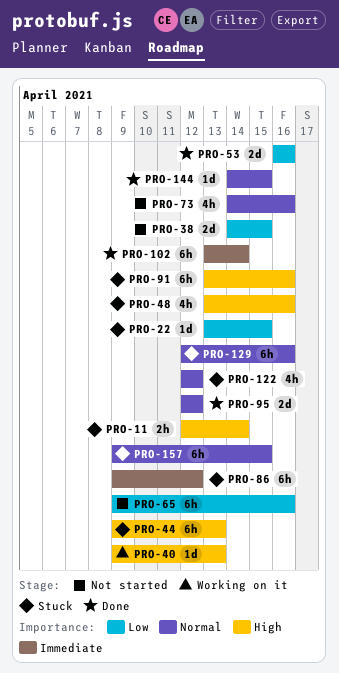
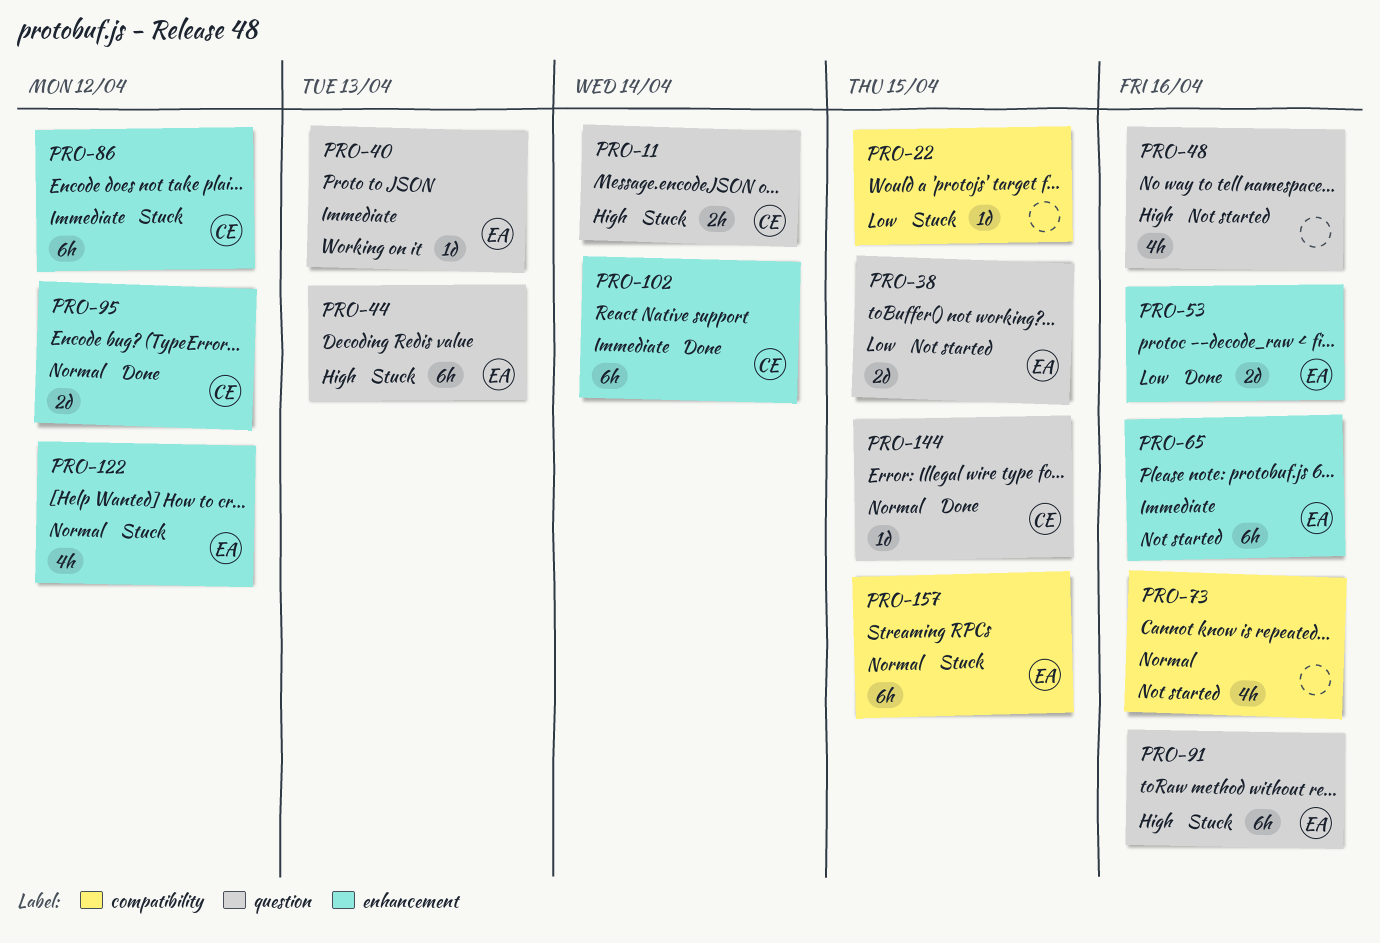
PRO-40, priority: High -> Immediate
PRO-48, status: Stuck -> Not started
PRO-65, priority: Low -> Immediate
PRO-129: present -> none

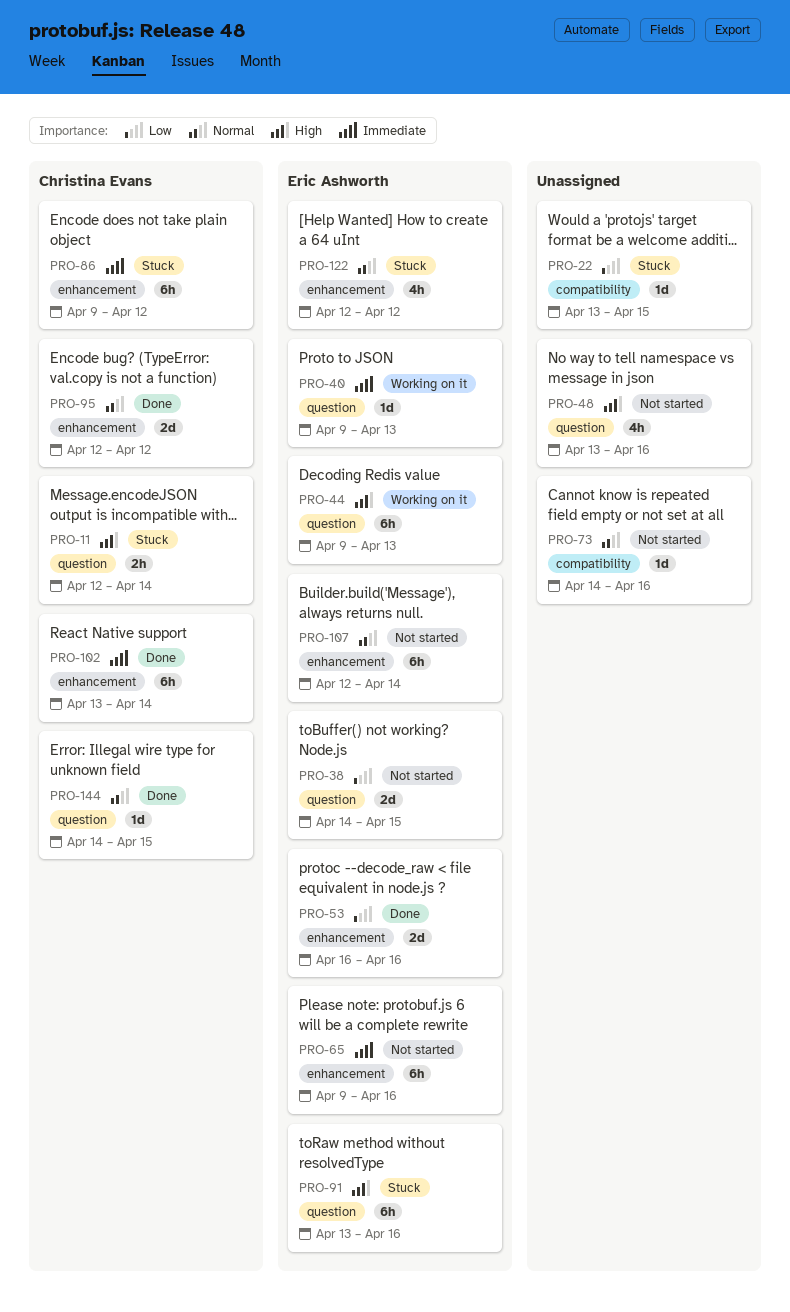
PRO-44, status: Stuck -> Working on it
PRO-73, estimate: 4h -> 1d
PRO-107: none -> present
PRO-157: present -> none

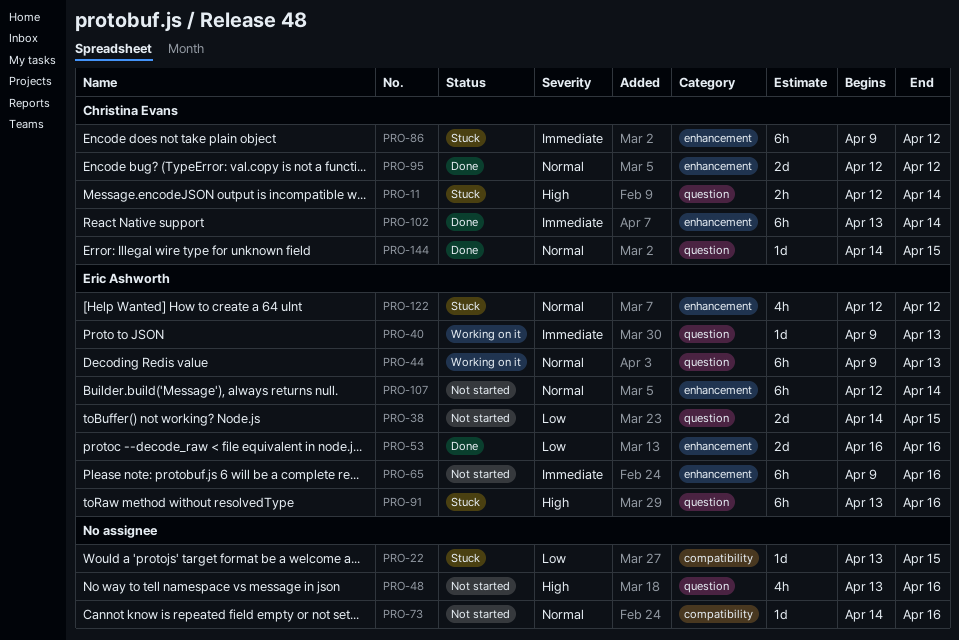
PRO-44, priority: High -> Normal

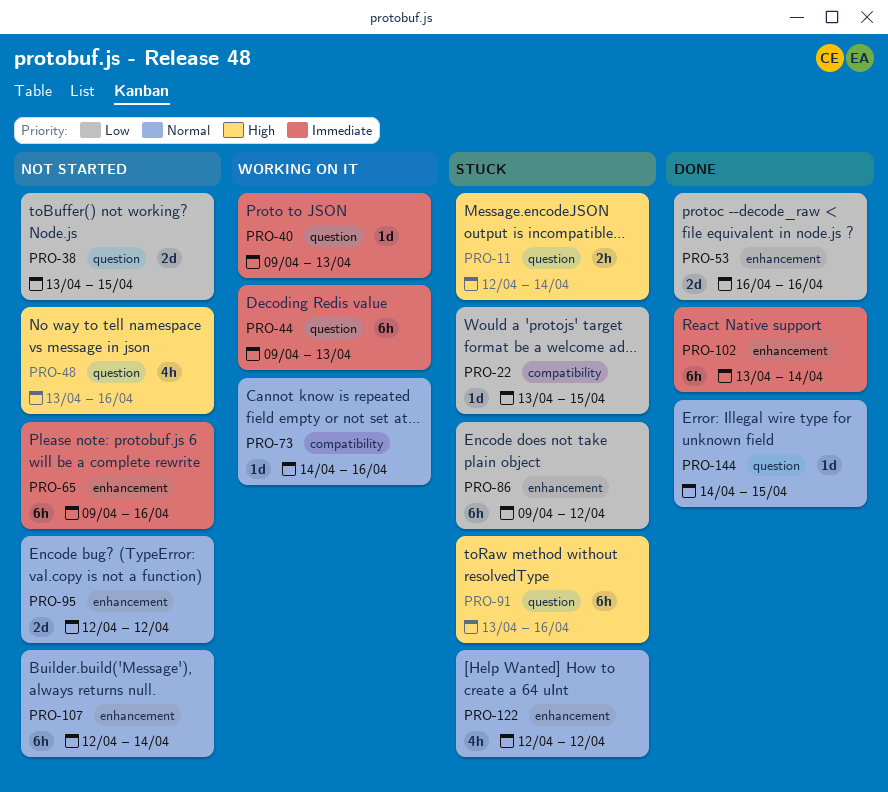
PRO-38, start: Apr 14 -> Apr 13
PRO-44, priority: Normal -> Immediate
PRO-73, status: Not started -> Working on it
PRO-86, priority: Immediate -> Low
PRO-95, status: Done -> Not started

